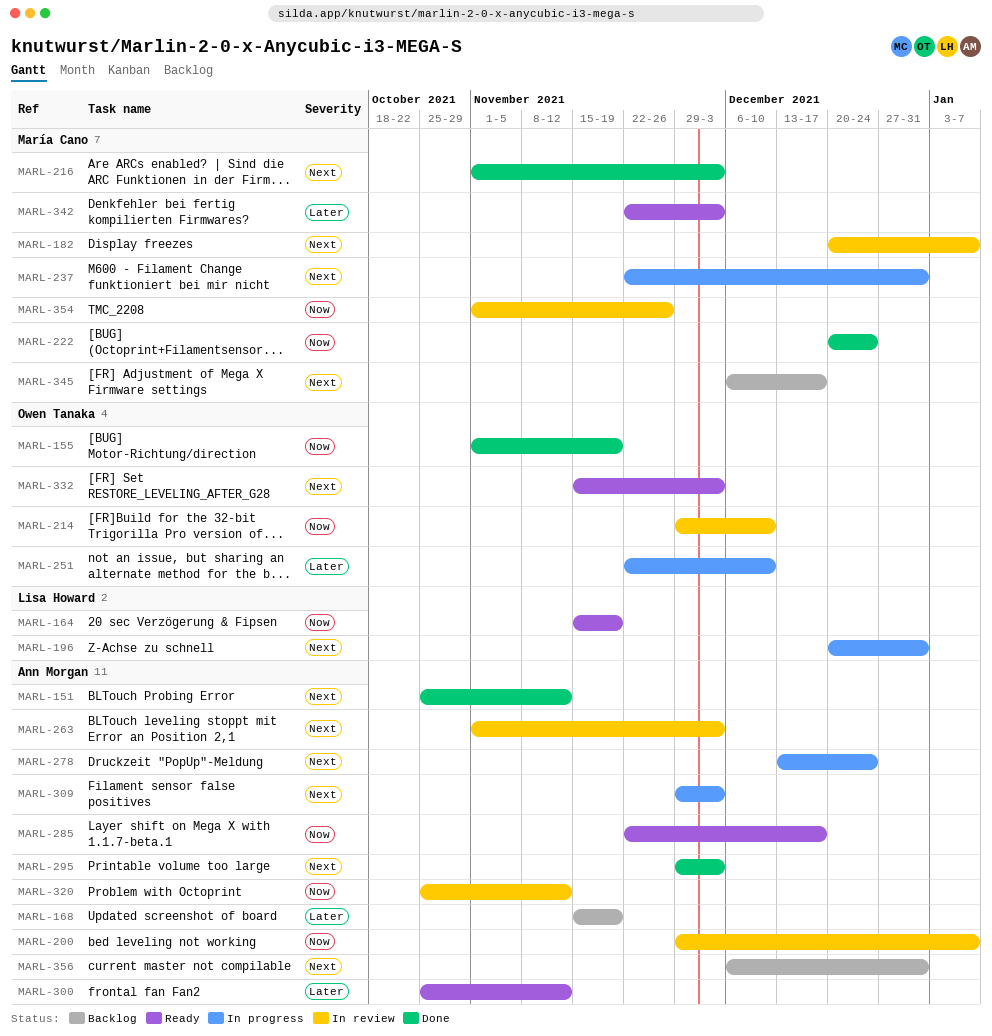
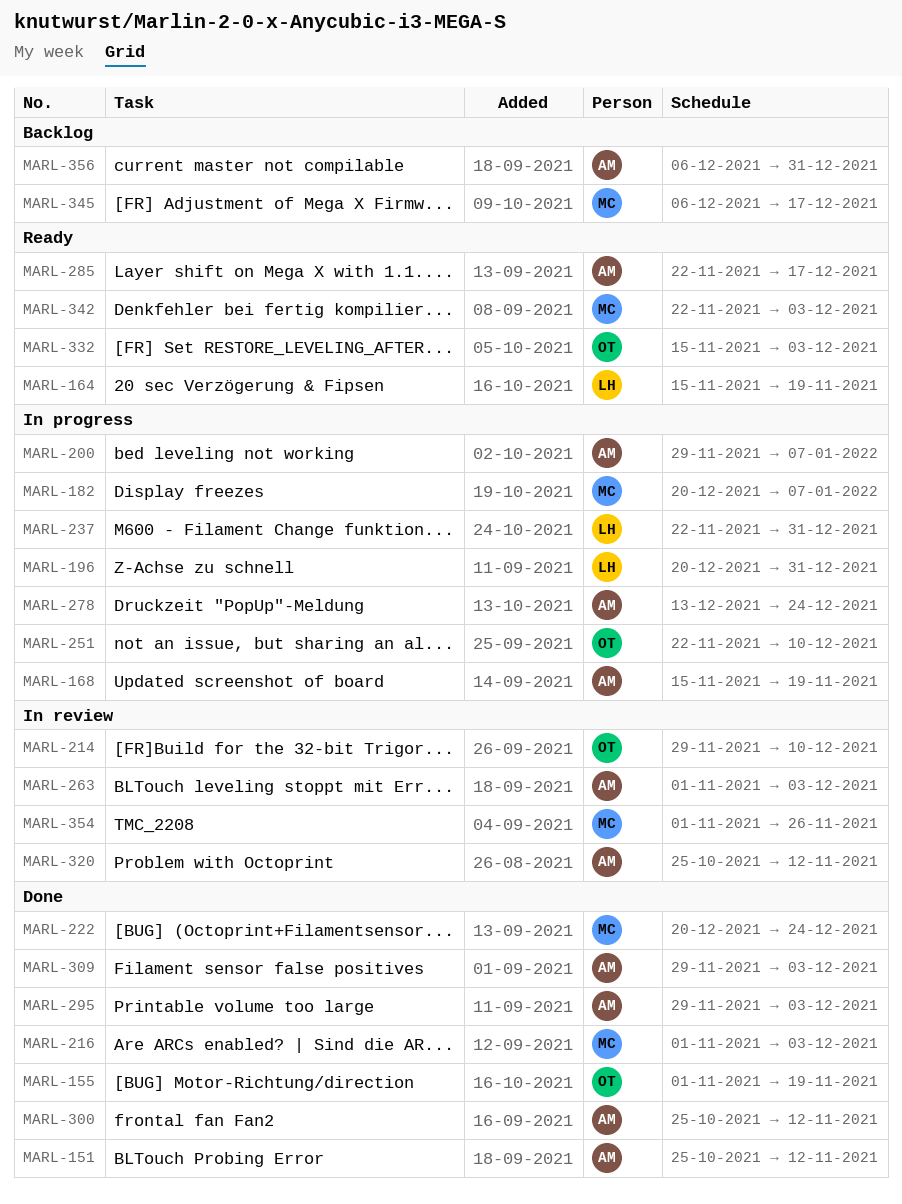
MARL-168, status: Backlog -> In progress
MARL-182, status: In review -> In progress
MARL-200, status: In review -> In progress
MARL-237, owner: María Cano -> Lisa Howard
MARL-300, status: Ready -> Done
MARL-309, status: In progress -> Done

